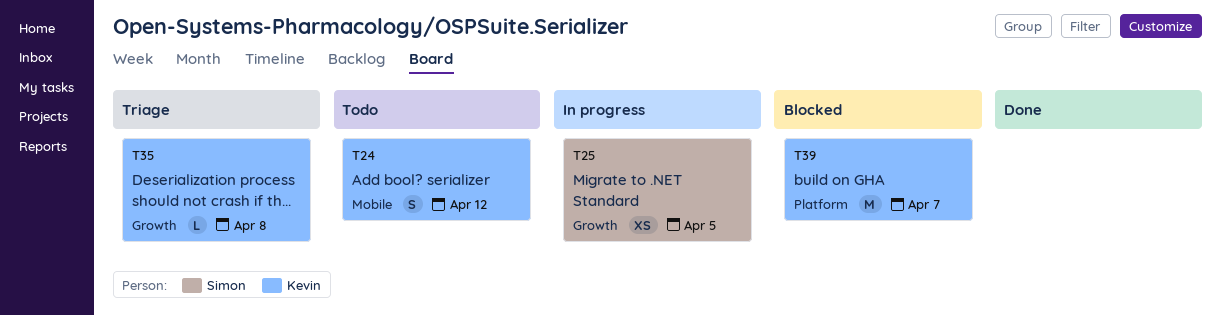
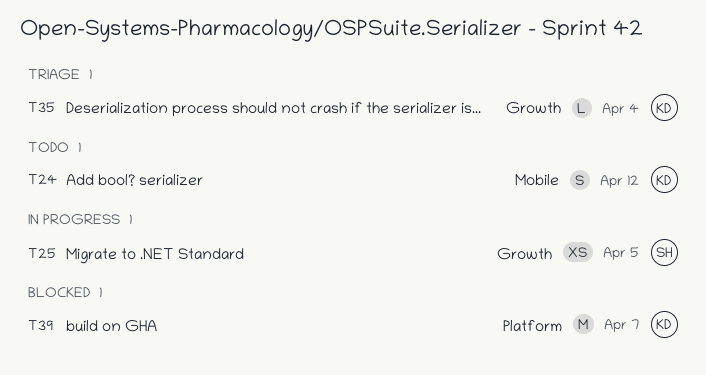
T35, due: Apr 8 -> Apr 4

